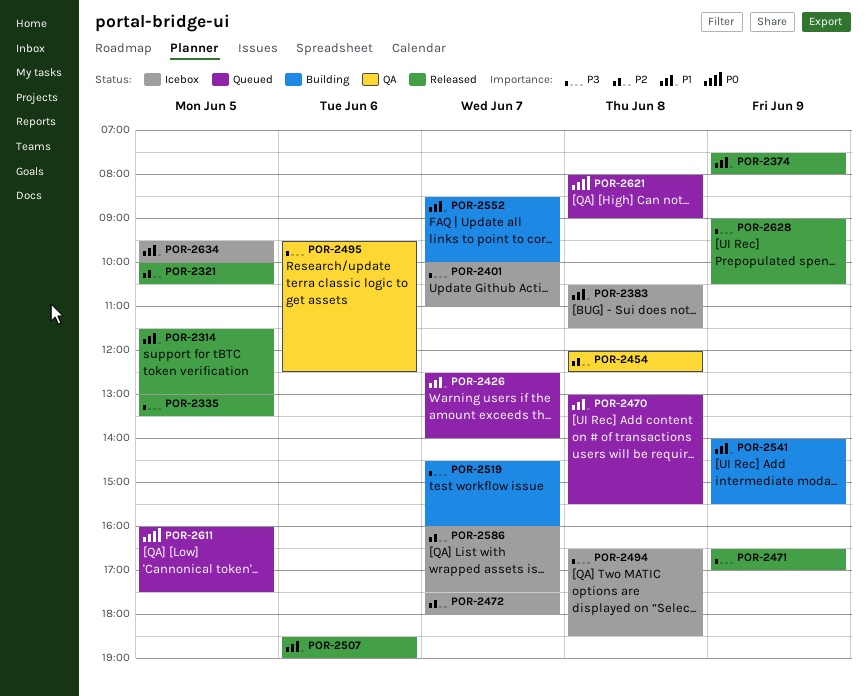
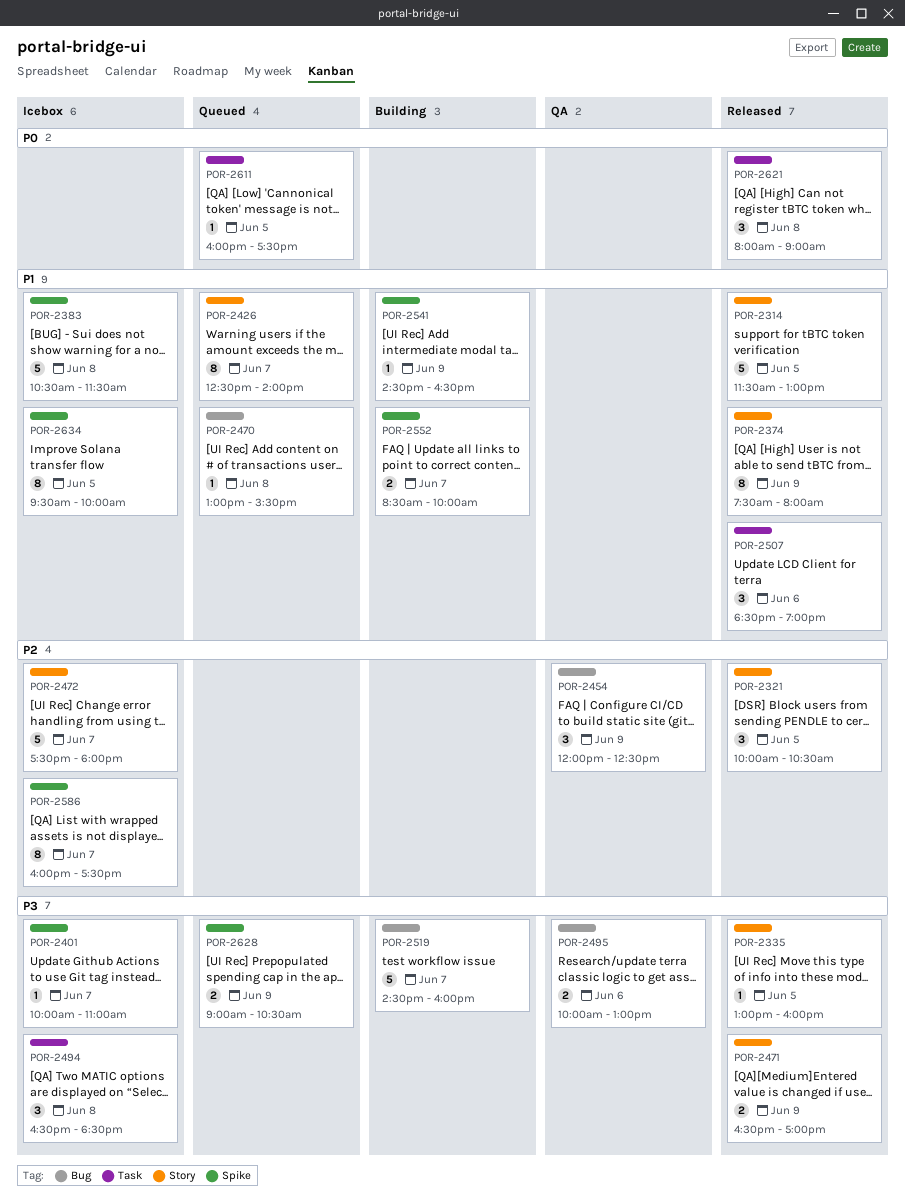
POR-2335, ends: 13:30 -> 16:00
POR-2454, day: Jun 8 -> Jun 9
POR-2495, begins: 09:30 -> 10:00
POR-2495, ends: 12:30 -> 13:00
POR-2541, begins: 14:00 -> 14:30
POR-2541, ends: 15:30 -> 16:30
POR-2621, status: Queued -> Released
POR-2628, status: Released -> Queued

